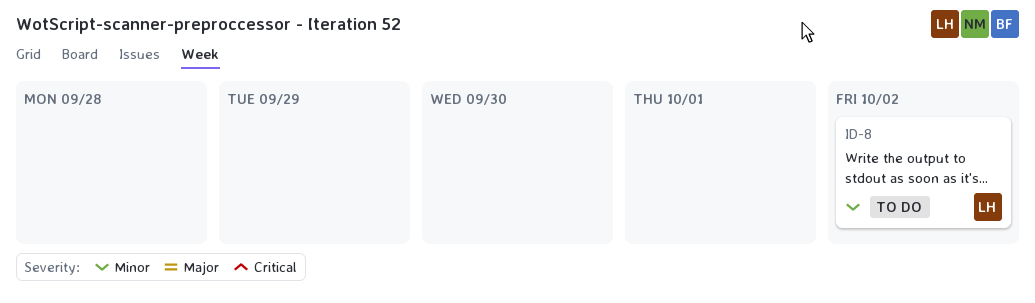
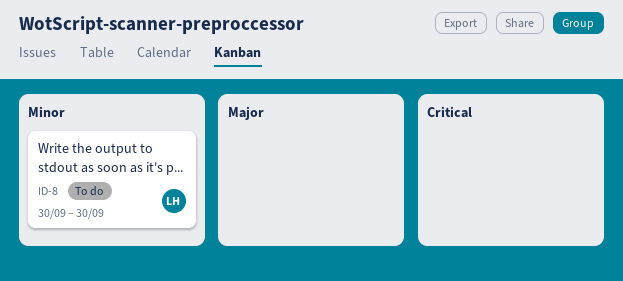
ID-8, due: Oct 2 -> Sep 30

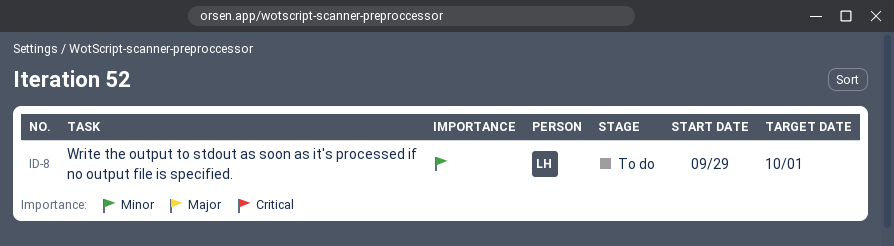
ID-8, start: Sep 30 -> Sep 29
ID-8, due: Sep 30 -> Oct 1

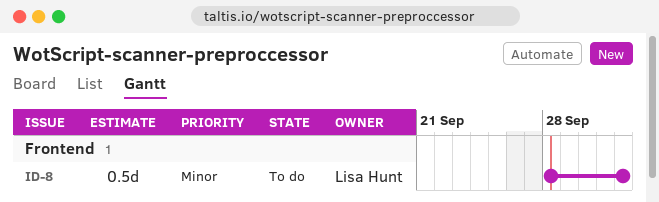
ID-8, start: Sep 29 -> Sep 28
ID-8, due: Oct 1 -> Oct 2

